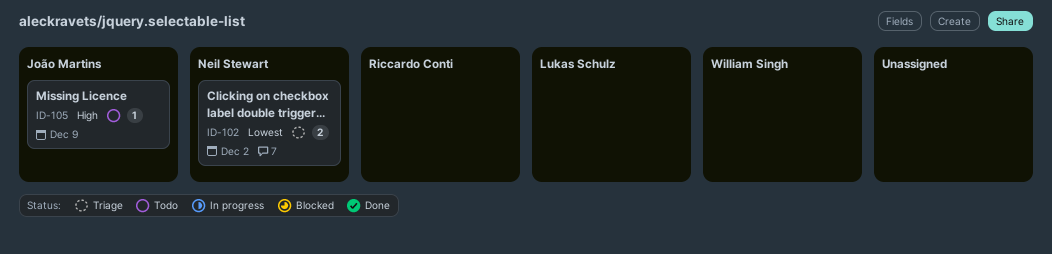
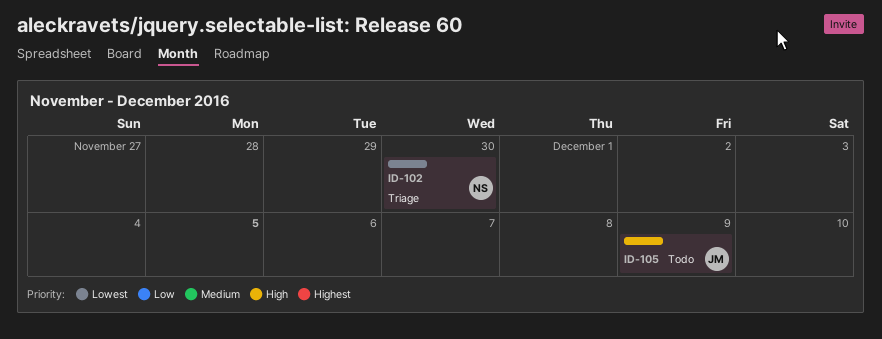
ID-102, due: Dec 2 -> Nov 30

